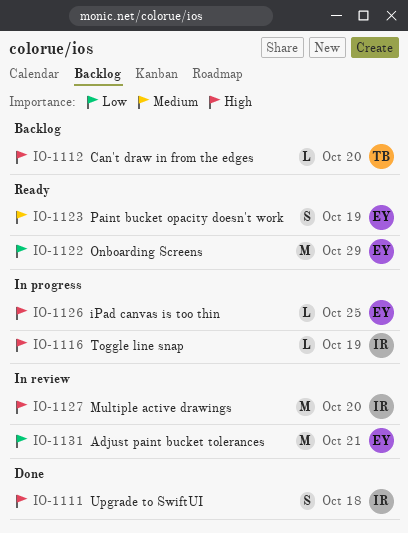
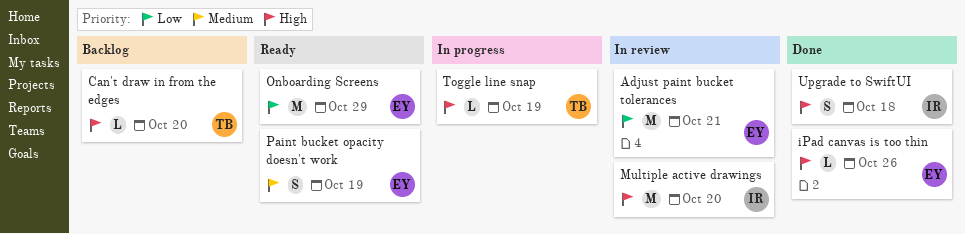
iPad canvas is too thin, status: In progress -> Done
iPad canvas is too thin, due: Oct 25 -> Oct 26
Toggle line snap, owner: IR -> TB

